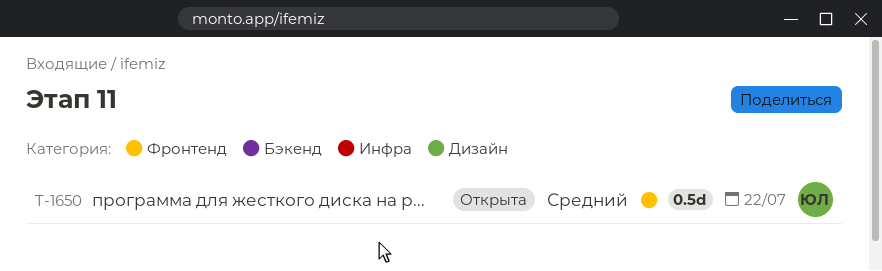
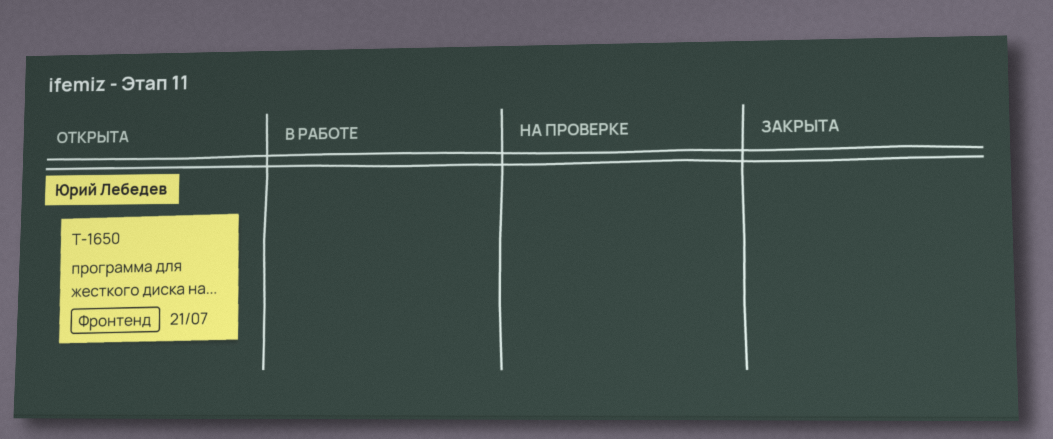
T-1650, due: Jul 22 -> Jul 21

